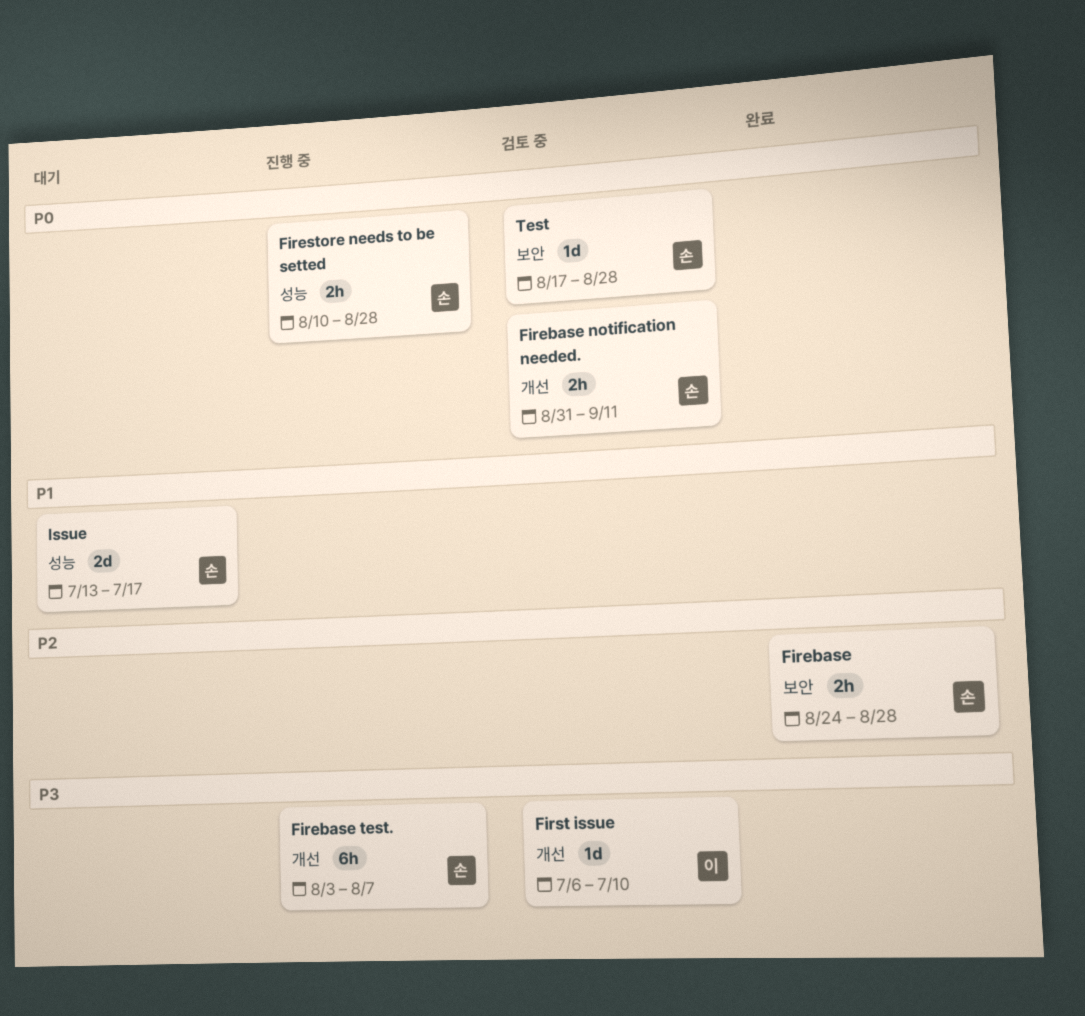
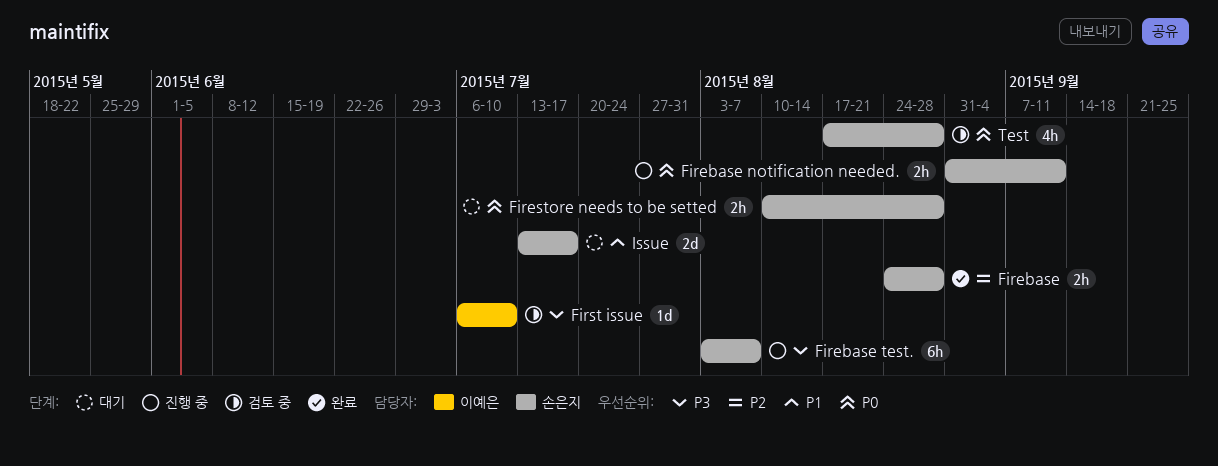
Firebase notification needed., status: 검토 중 -> 진행 중
Firestore needs to be setted, status: 진행 중 -> 대기
Test, estimate: 1d -> 4h

